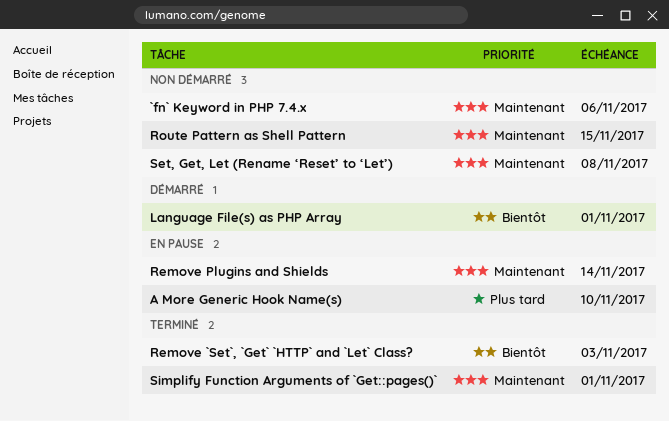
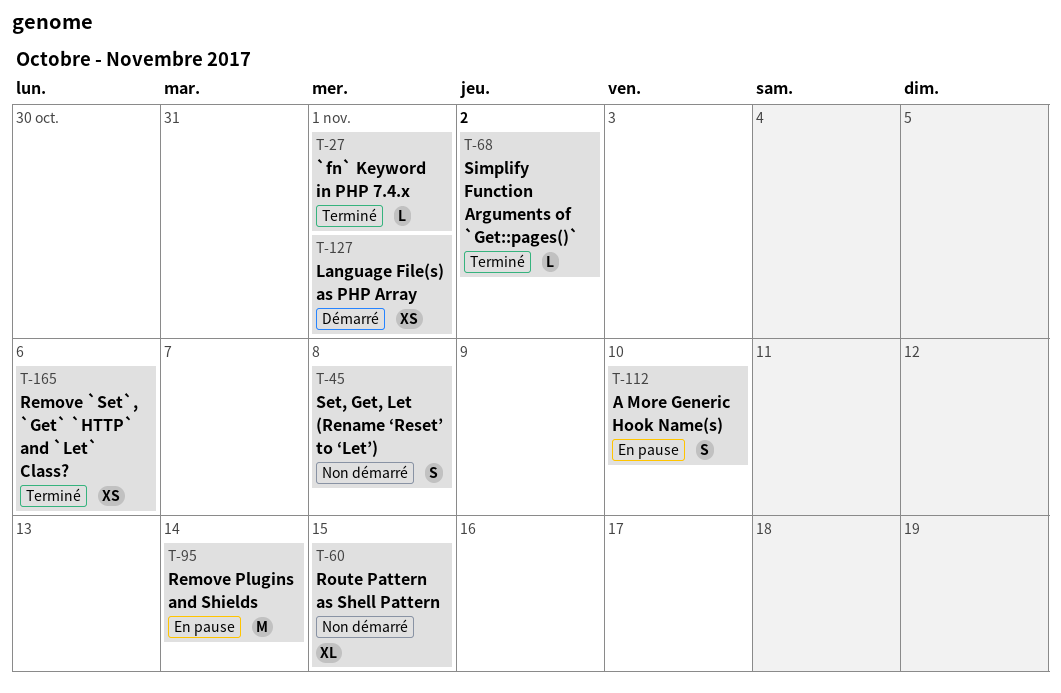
`fn` Keyword in PHP 7.4.x, status: Non démarré -> Terminé
`fn` Keyword in PHP 7.4.x, due: Nov 6 -> Nov 1
Remove `Set`, `Get` `HTTP` and `Let` Class?, due: Nov 3 -> Nov 6
Simplify Function Arguments of `Get::pages()`, due: Nov 1 -> Nov 2

